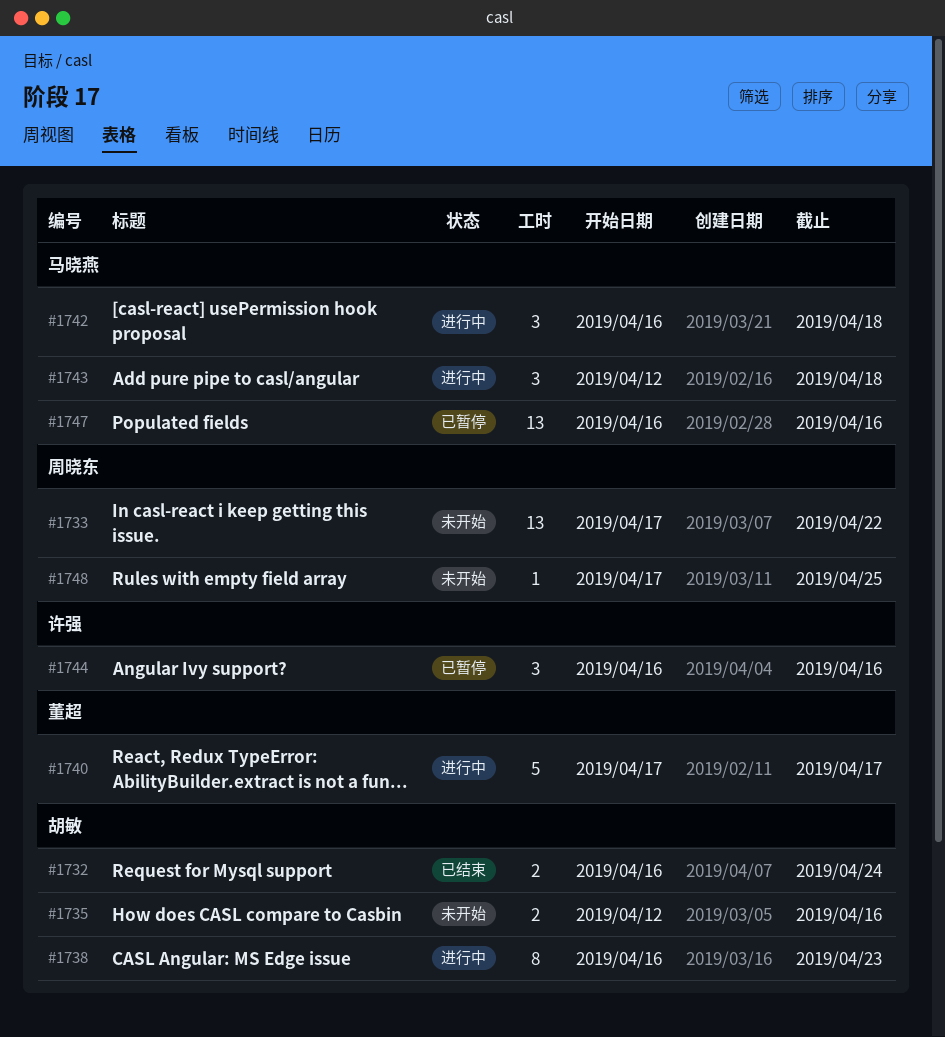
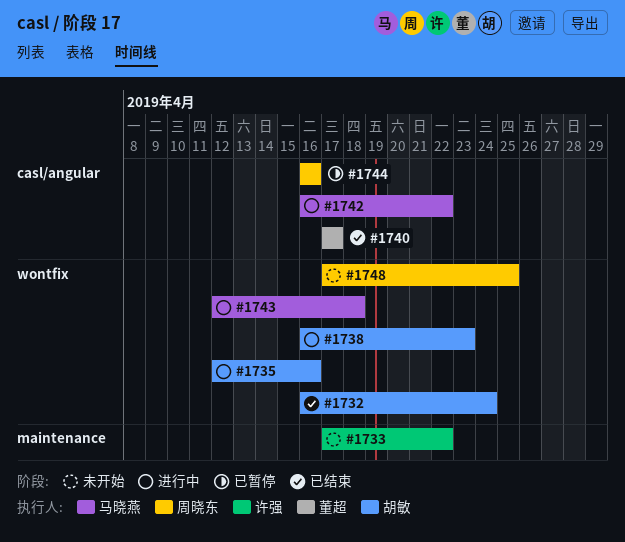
#1733, owner: 周晓东 -> 许强
#1735, status: 未开始 -> 进行中
#1740, status: 进行中 -> 已结束
#1742, due: Apr 18 -> Apr 22
#1744, owner: 许强 -> 周晓东
#1747: present -> none

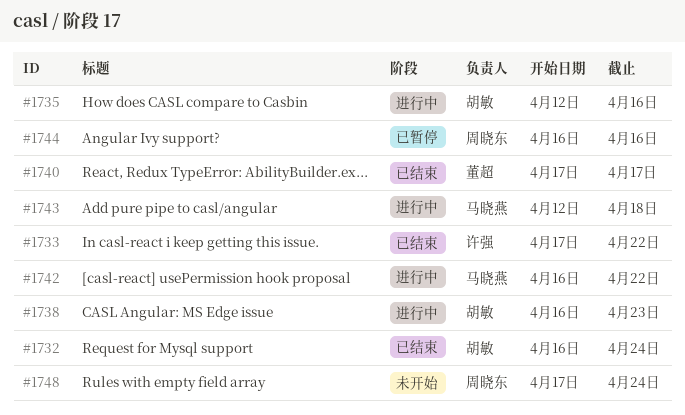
#1733, status: 未开始 -> 已结束
#1748, due: Apr 25 -> Apr 24

